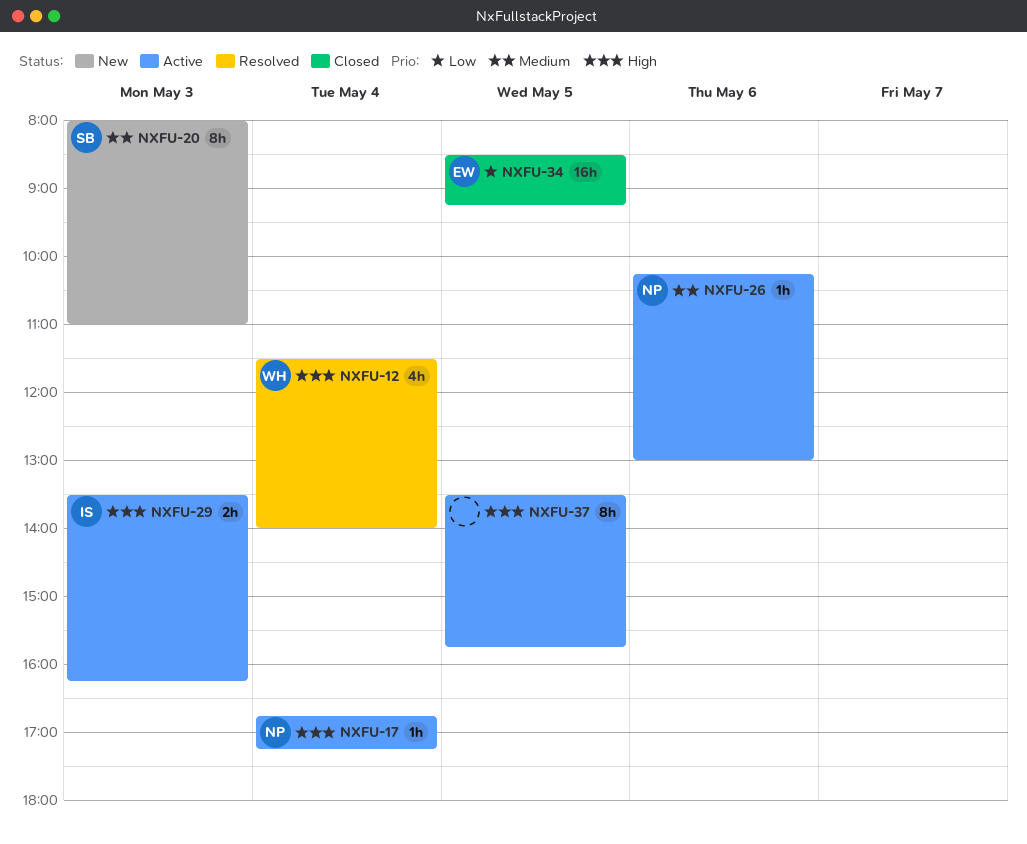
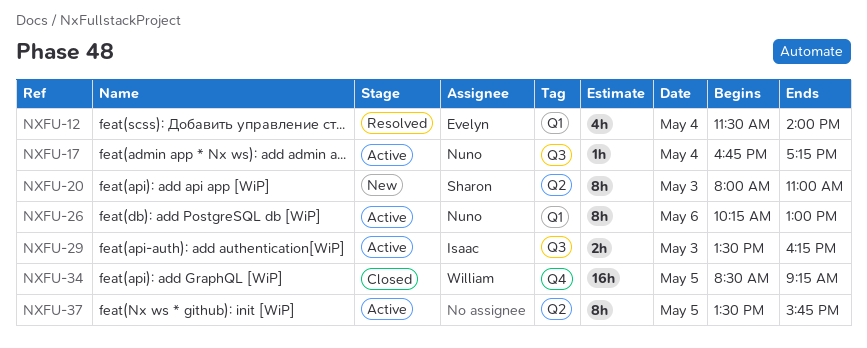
NXFU-12, owner: William -> Evelyn
NXFU-26, estimate: 1h -> 8h
NXFU-34, owner: Evelyn -> William

